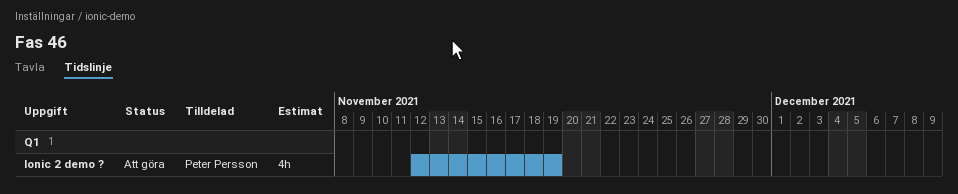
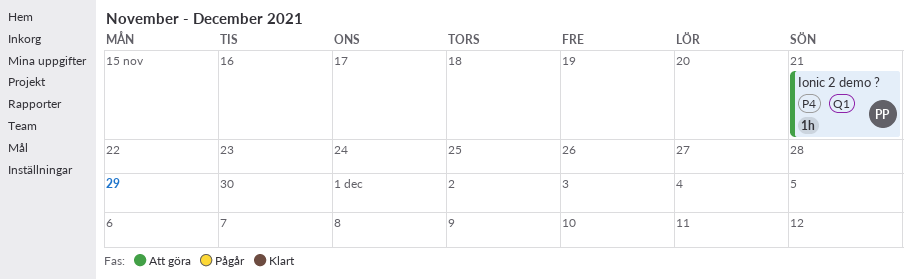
Ionic 2 demo ?, estimate: 4h -> 1h
Ionic 2 demo ?, due: Nov 19 -> Nov 21

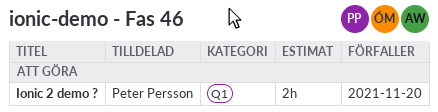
Ionic 2 demo ?, estimate: 1h -> 2h
Ionic 2 demo ?, due: Nov 21 -> Nov 20

